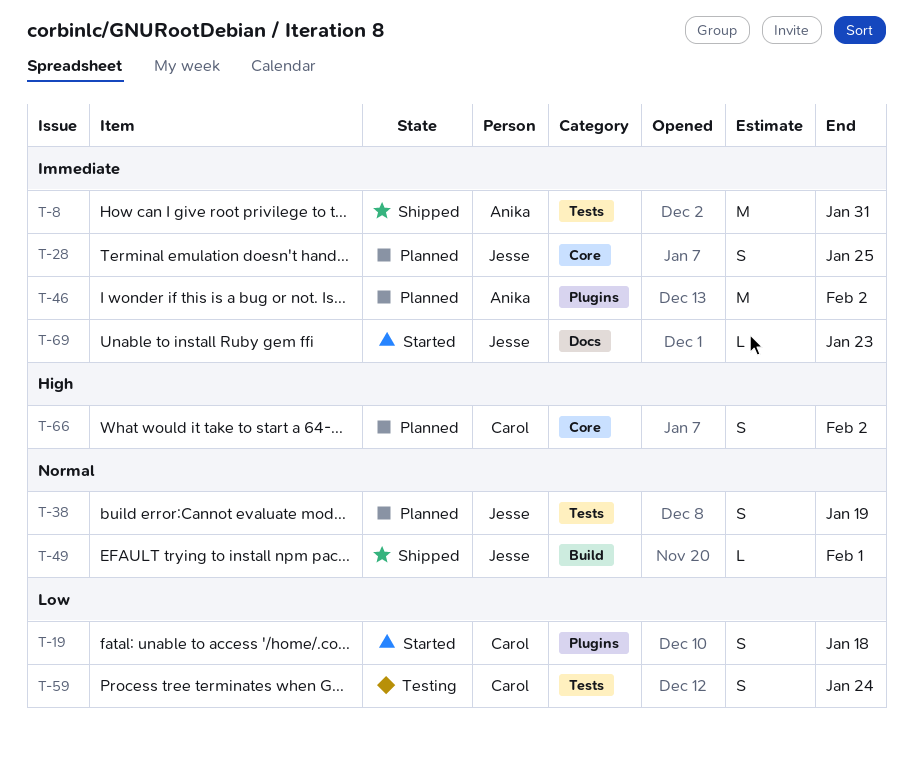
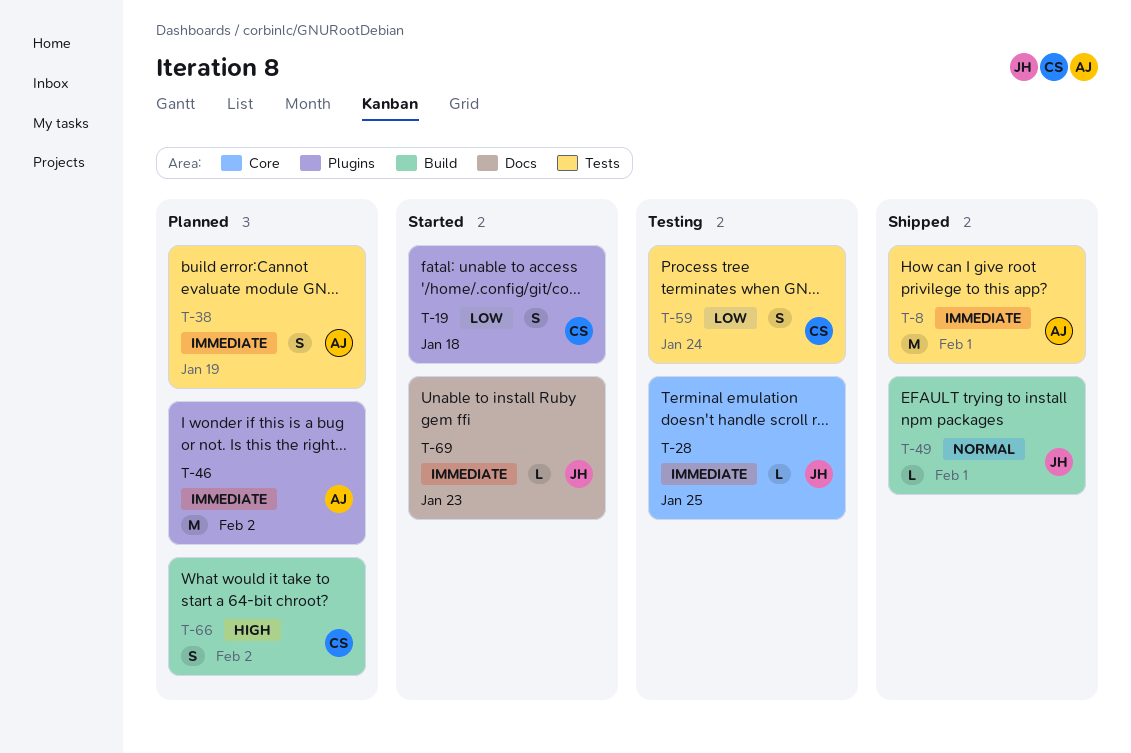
T-8, due: Jan 31 -> Feb 1
T-28, status: Planned -> Testing
T-28, estimate: S -> L
T-38, owner: Jesse -> Anika
T-38, priority: Normal -> Immediate
T-66, label: Core -> Build

